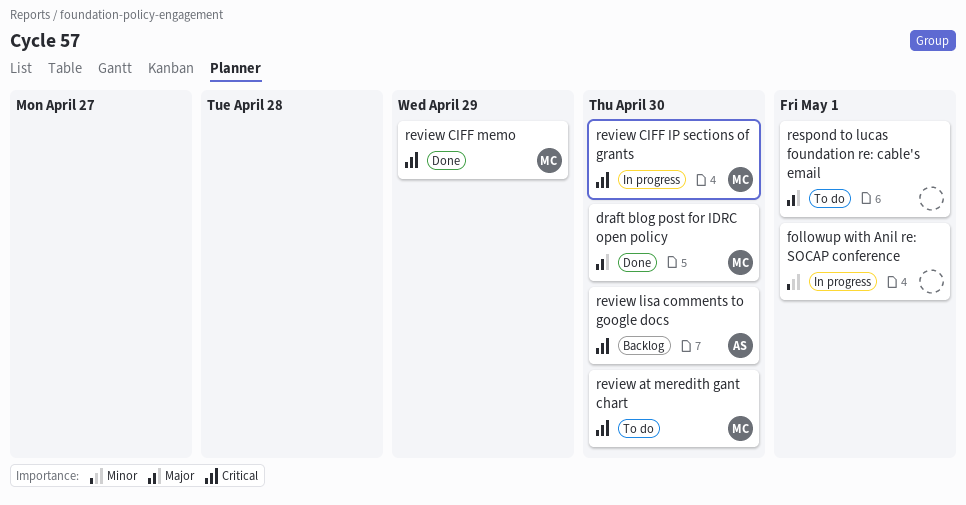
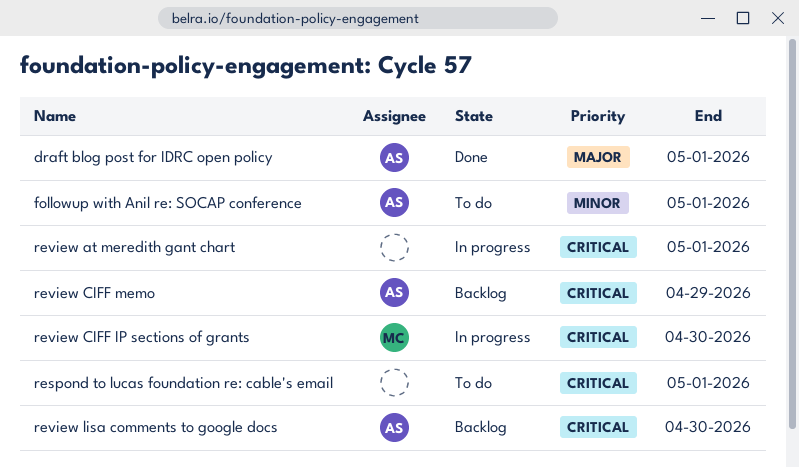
draft blog post for IDRC open policy, owner: MC -> AS
draft blog post for IDRC open policy, due: Apr 30 -> May 1
followup with Anil re: SOCAP conference, status: In progress -> To do
followup with Anil re: SOCAP conference, owner: none -> AS
respond to lucas foundation re: cable's email, priority: Major -> Critical
review at meredith gant chart, status: To do -> In progress
review at meredith gant chart, owner: MC -> none
review at meredith gant chart, due: Apr 30 -> May 1
review CIFF memo, status: Done -> Backlog
review CIFF memo, owner: MC -> AS

